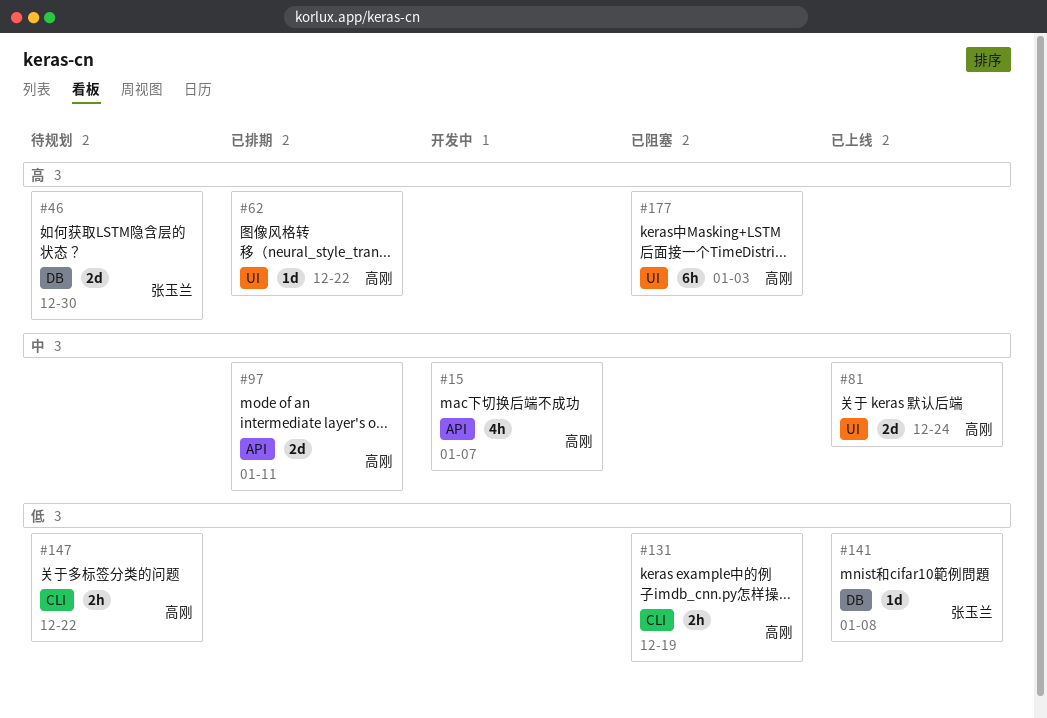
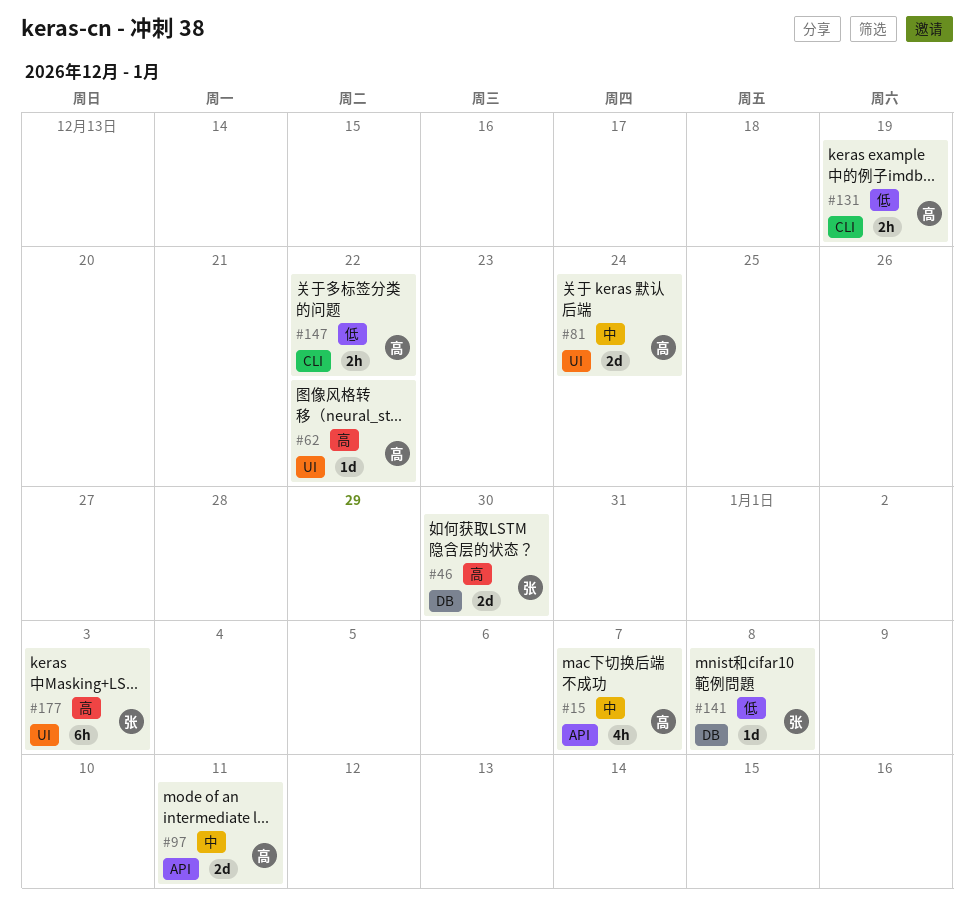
#177, owner: 高刚 -> 张玉兰

